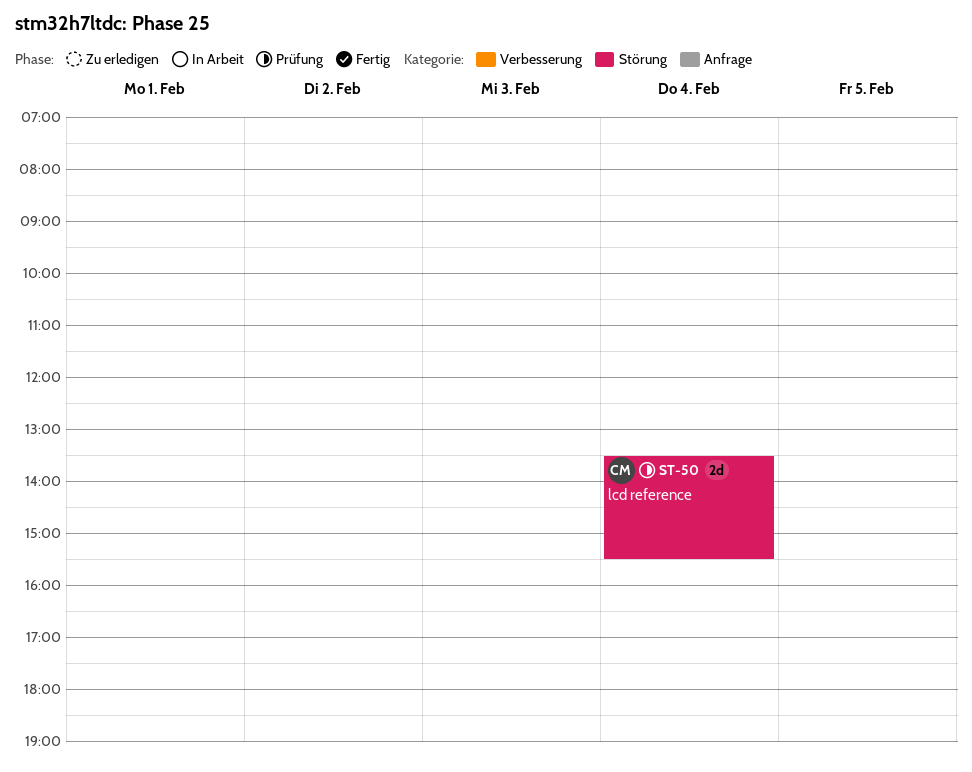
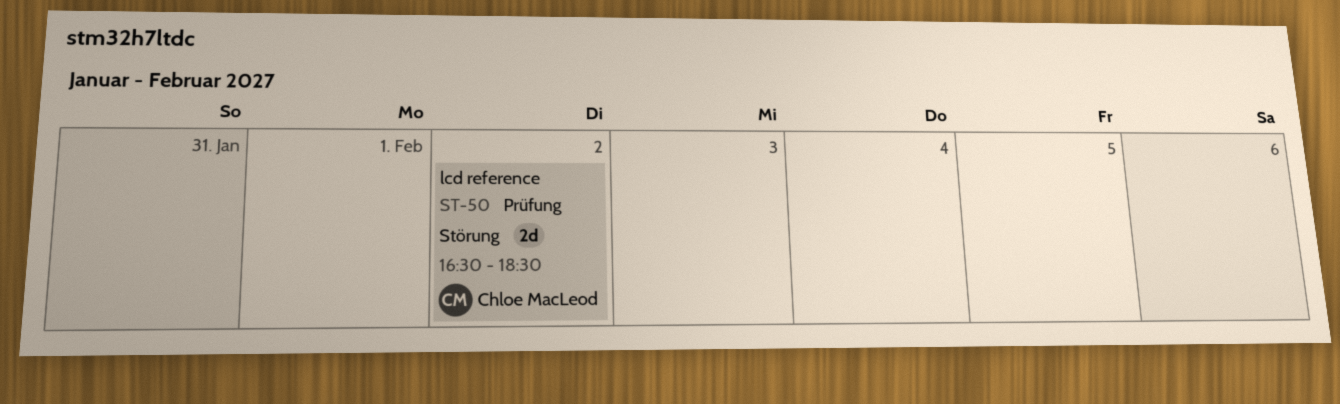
ST-50, day: Feb 4 -> Feb 2
ST-50, begins: 13:30 -> 16:30
ST-50, ends: 15:30 -> 18:30

